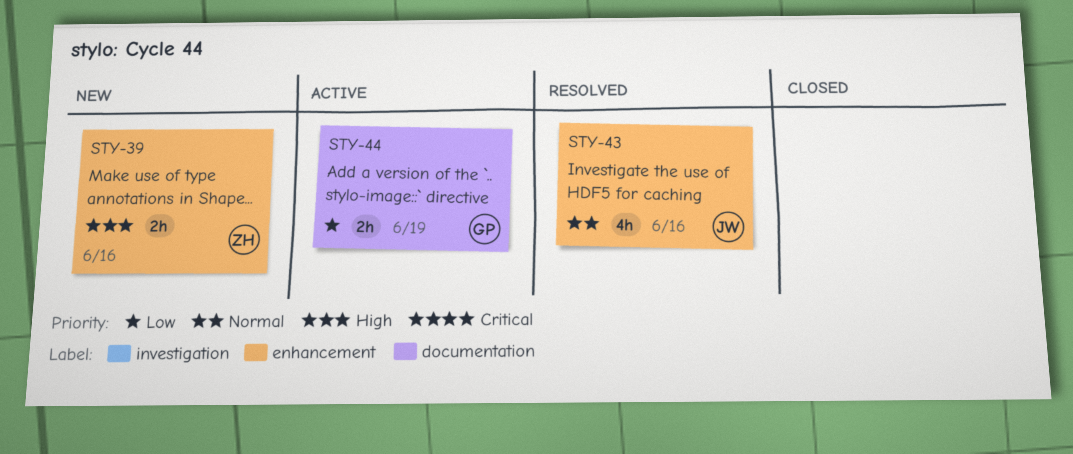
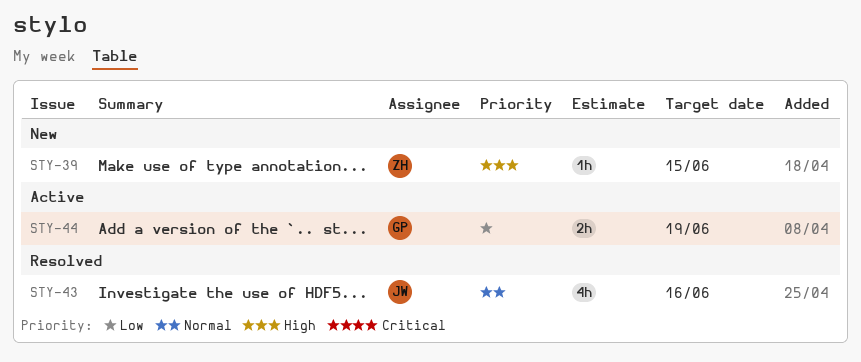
STY-39, estimate: 2h -> 1h
STY-39, due: Jun 16 -> Jun 15

